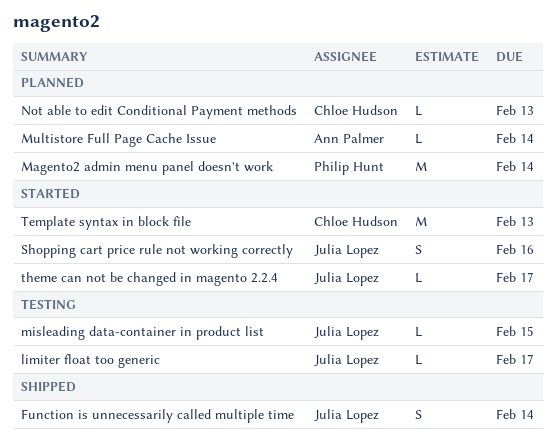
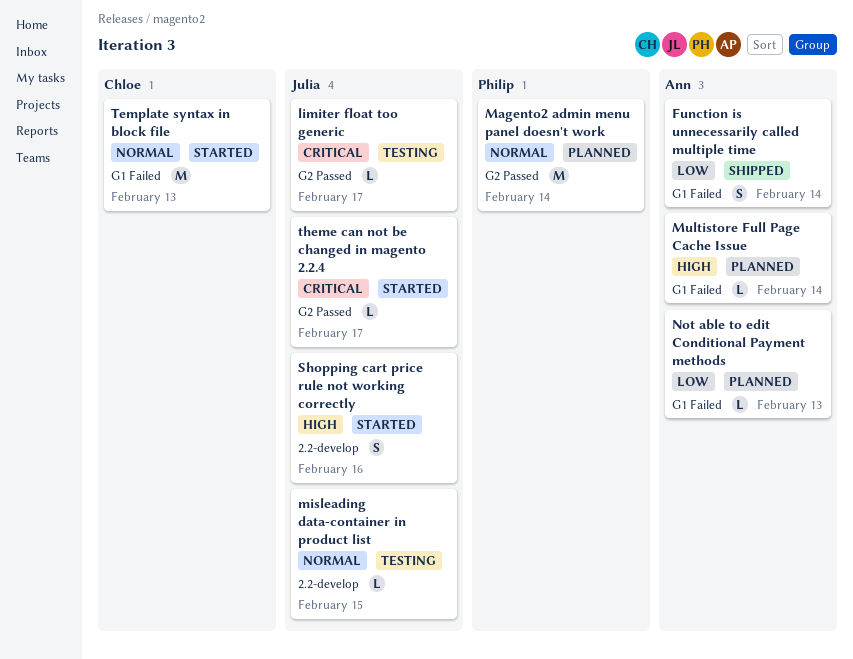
Function is unnecessarily called multiple time, owner: Julia Lopez -> Ann Palmer
Not able to edit Conditional Payment methods, owner: Chloe Hudson -> Ann Palmer

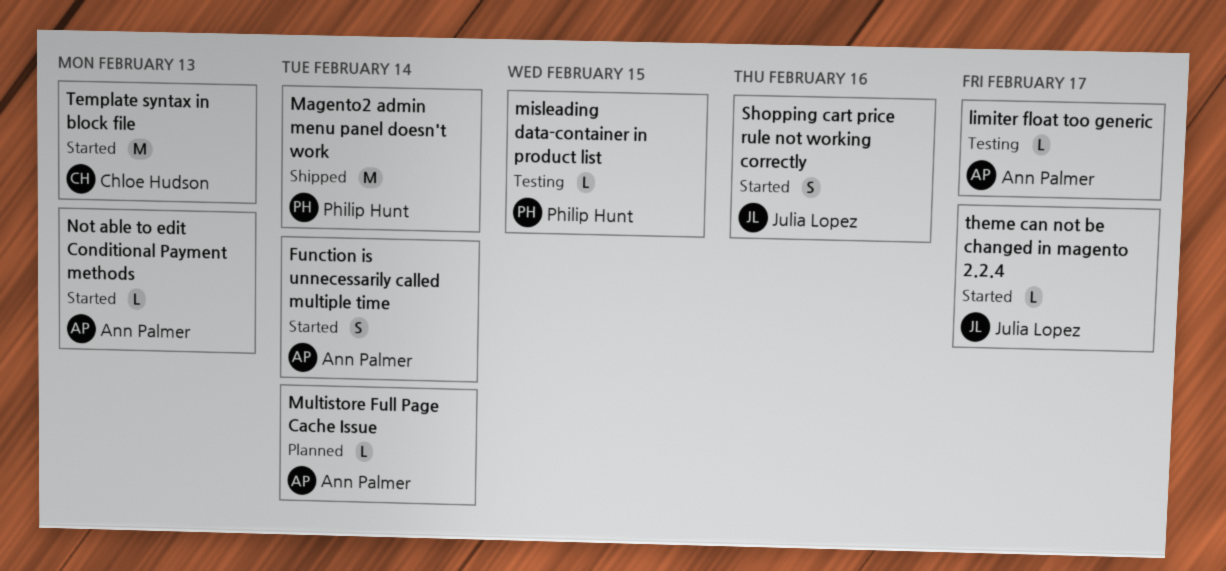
Function is unnecessarily called multiple time, status: Shipped -> Started
limiter float too generic, owner: Julia Lopez -> Ann Palmer
Magento2 admin menu panel doesn't work, status: Planned -> Shipped
misleading data-container in product list, owner: Julia Lopez -> Philip Hunt
Not able to edit Conditional Payment methods, status: Planned -> Started

